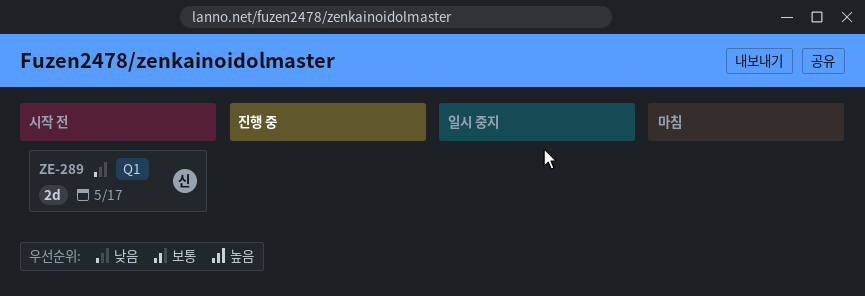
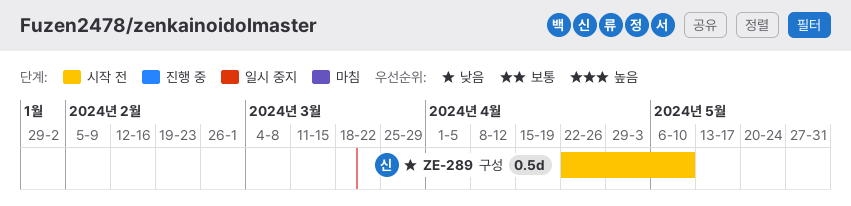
ZE-289, estimate: 2d -> 0.5d
ZE-289, due: May 17 -> May 10

